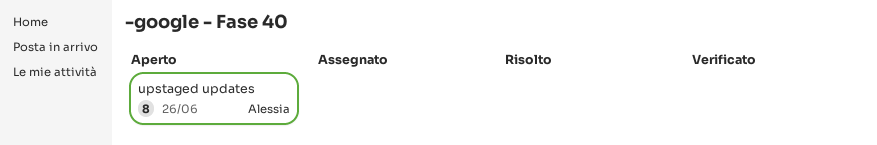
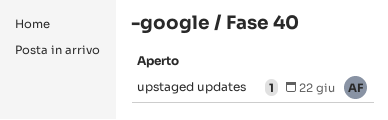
upstaged updates, estimate: 8 -> 1
upstaged updates, due: Jun 26 -> Jun 22

